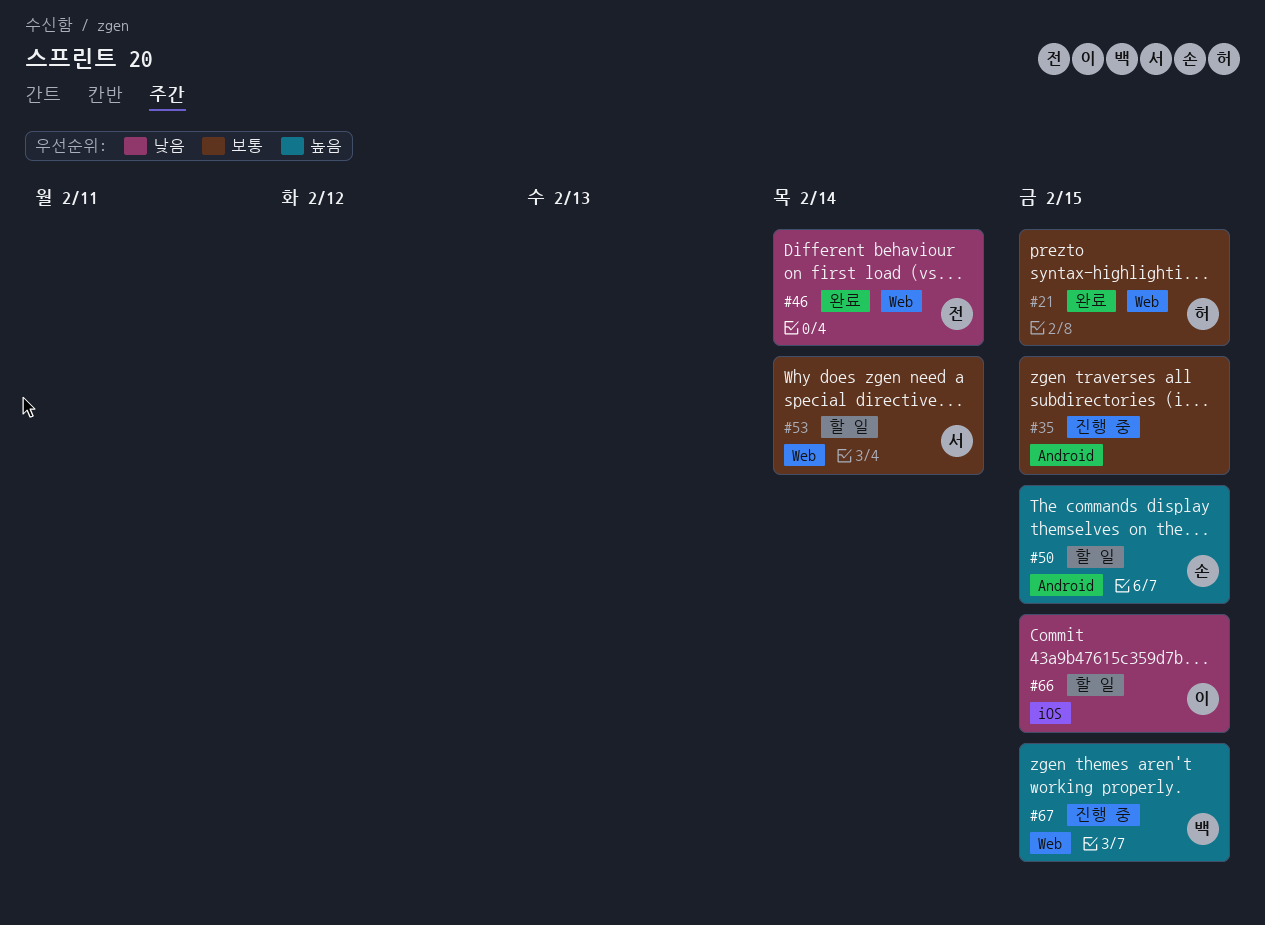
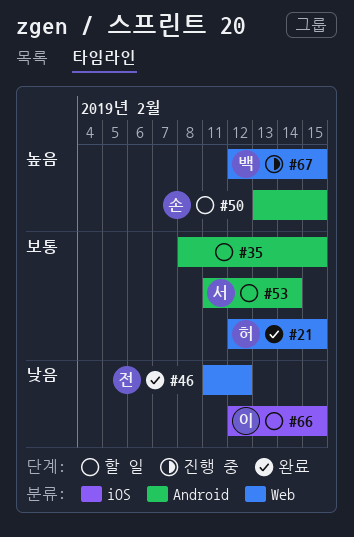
#35, status: 진행 중 -> 할 일
#46, due: Feb 14 -> Feb 12
#53, label: Web -> Android

